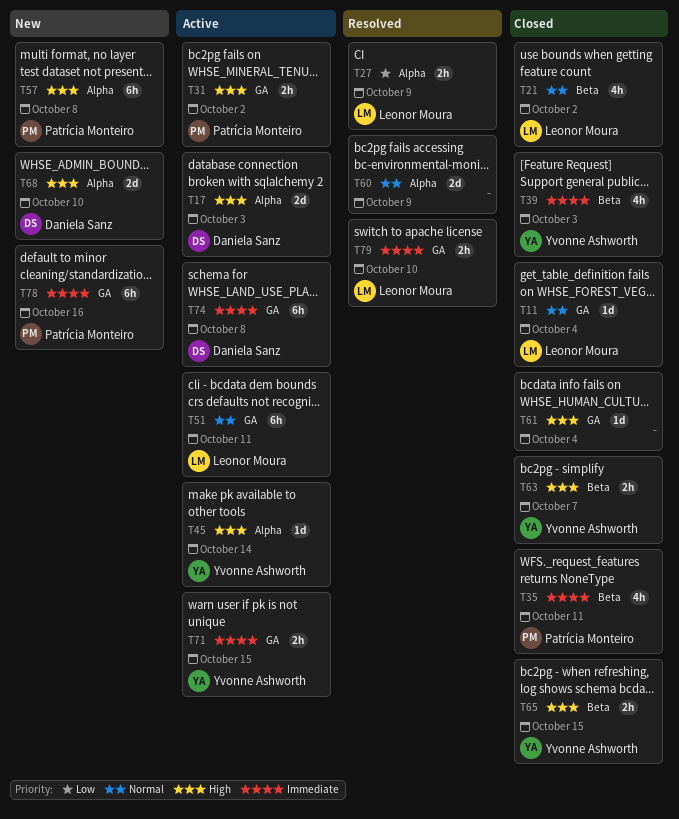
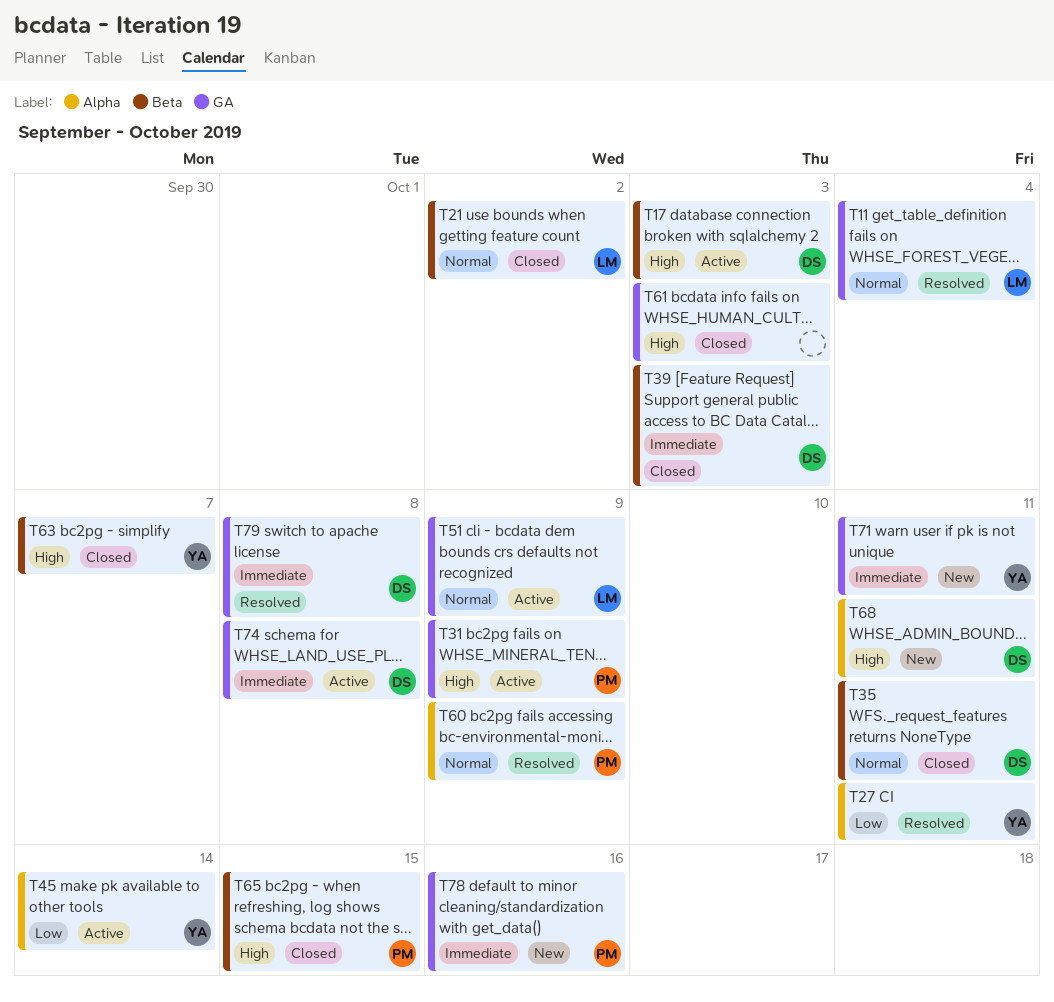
T11, status: Closed -> Resolved
T17, label: Alpha -> Beta
T27, owner: Leonor Moura -> Yvonne Ashworth
T27, due: Oct 9 -> Oct 11
T31, due: Oct 2 -> Oct 9
T35, owner: Patrícia Monteiro -> Daniela Sanz
T35, priority: Immediate -> Normal
T39, owner: Yvonne Ashworth -> Daniela Sanz
T45, priority: High -> Low
T51, due: Oct 11 -> Oct 9
T57: present -> none
T60, owner: none -> Patrícia Monteiro
T61, due: Oct 4 -> Oct 3
T65, owner: Yvonne Ashworth -> Patrícia Monteiro
T68, due: Oct 10 -> Oct 11
T71, status: Active -> New
T71, due: Oct 15 -> Oct 11
T79, owner: Leonor Moura -> Daniela Sanz
T79, due: Oct 10 -> Oct 8

